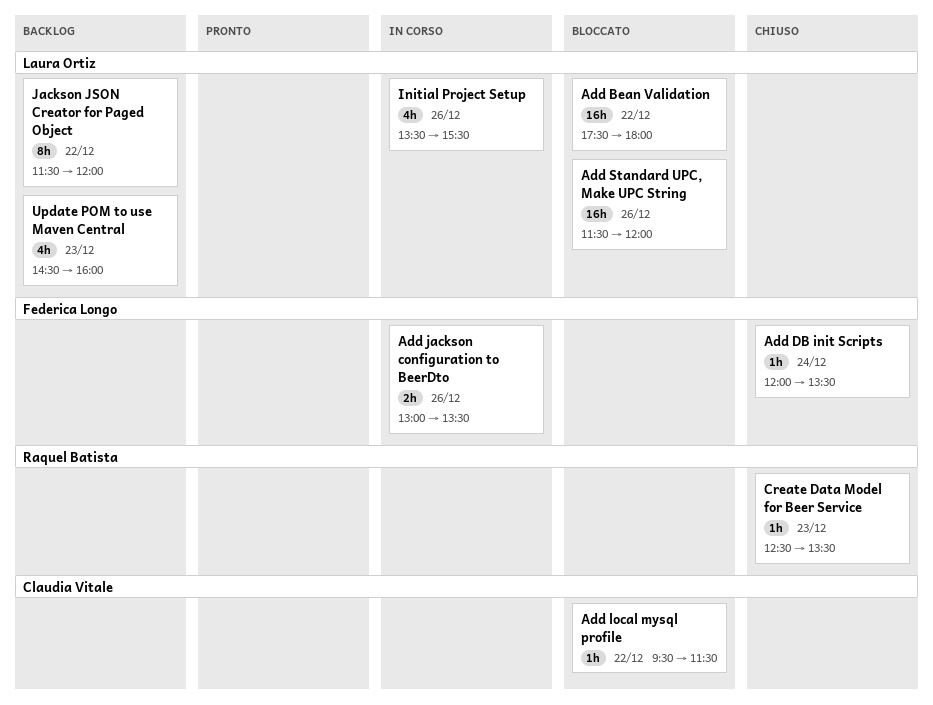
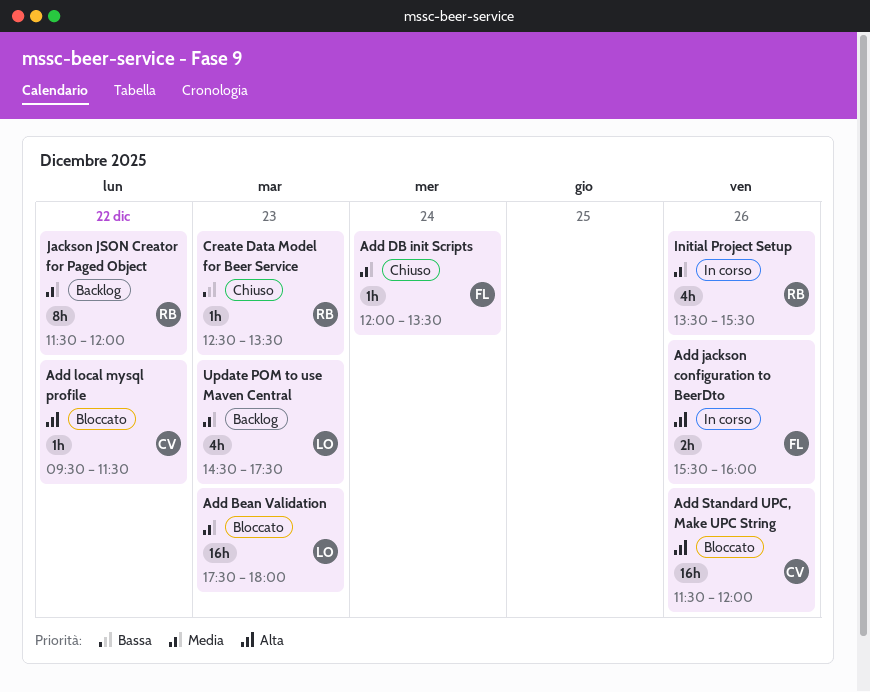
Add Bean Validation, day: Dec 22 -> Dec 23
Add jackson configuration to BeerDto, begins: 13:00 -> 15:30
Add jackson configuration to BeerDto, ends: 13:30 -> 16:00
Add Standard UPC, Make UPC String, owner: Laura Ortiz -> Claudia Vitale
Initial Project Setup, owner: Laura Ortiz -> Raquel Batista
Jackson JSON Creator for Paged Object, owner: Laura Ortiz -> Raquel Batista
Update POM to use Maven Central, ends: 16:00 -> 17:30

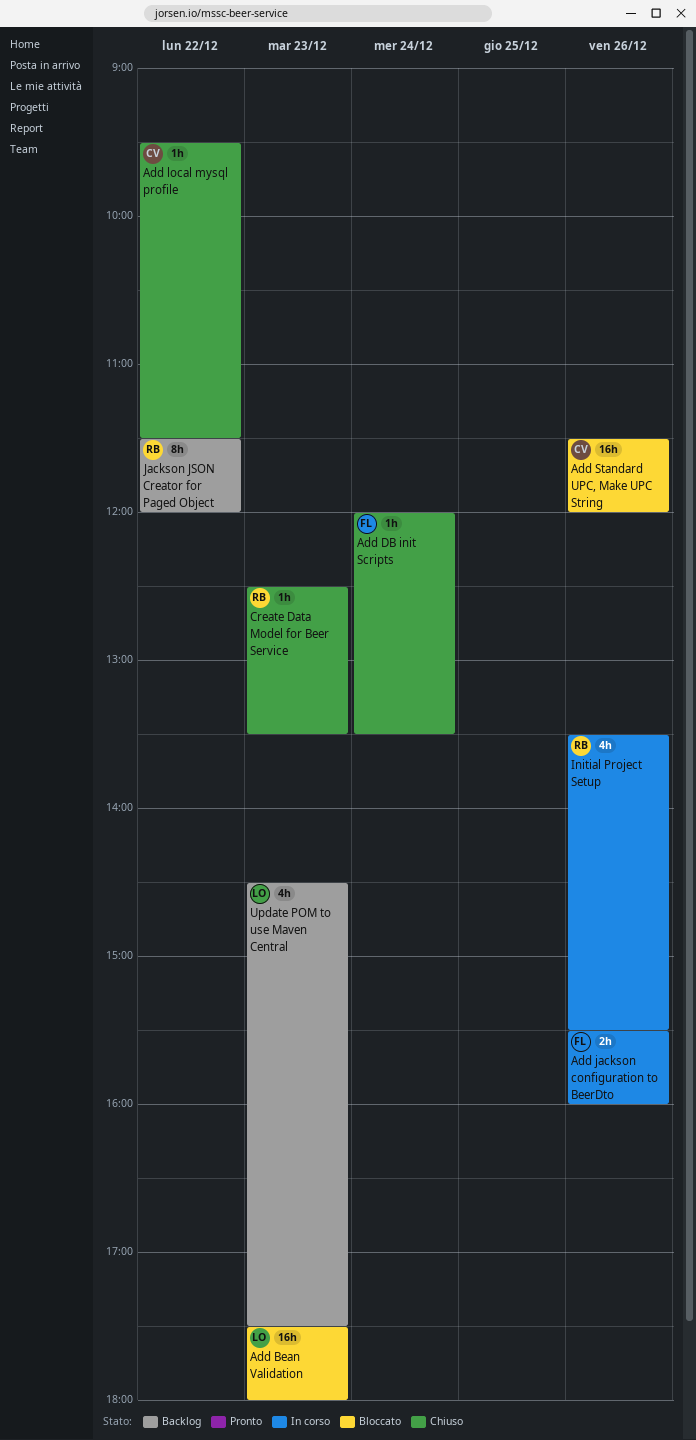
Add local mysql profile, status: Bloccato -> Chiuso

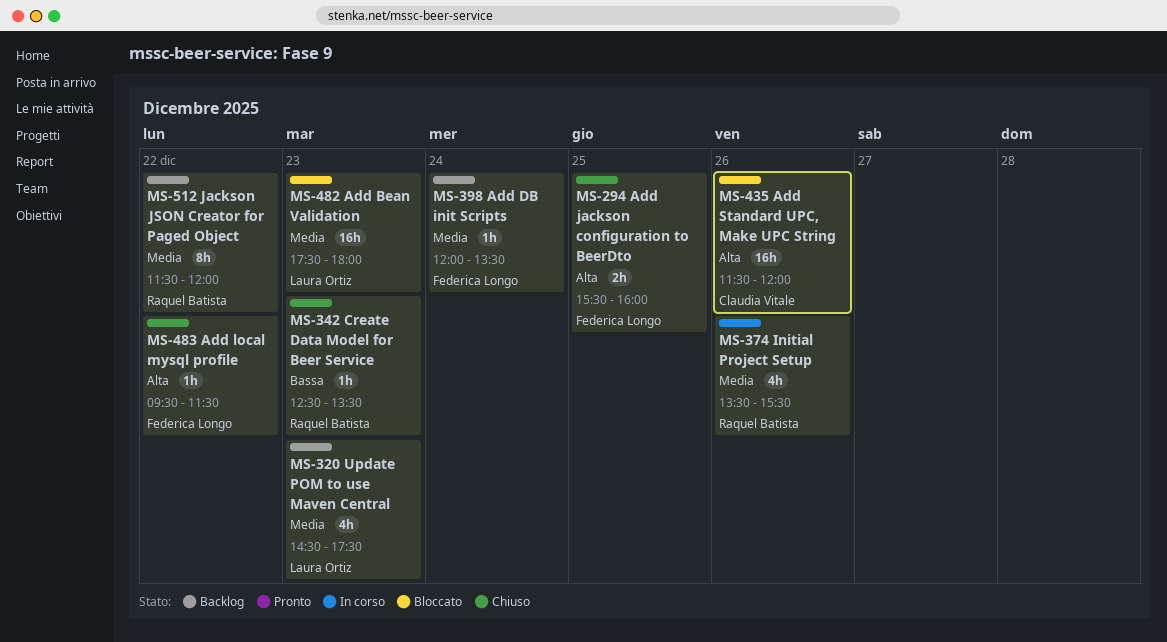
Add DB init Scripts, status: Chiuso -> Backlog
Add jackson configuration to BeerDto, status: In corso -> Chiuso
Add jackson configuration to BeerDto, day: Dec 26 -> Dec 25
Add local mysql profile, owner: Claudia Vitale -> Federica Longo

